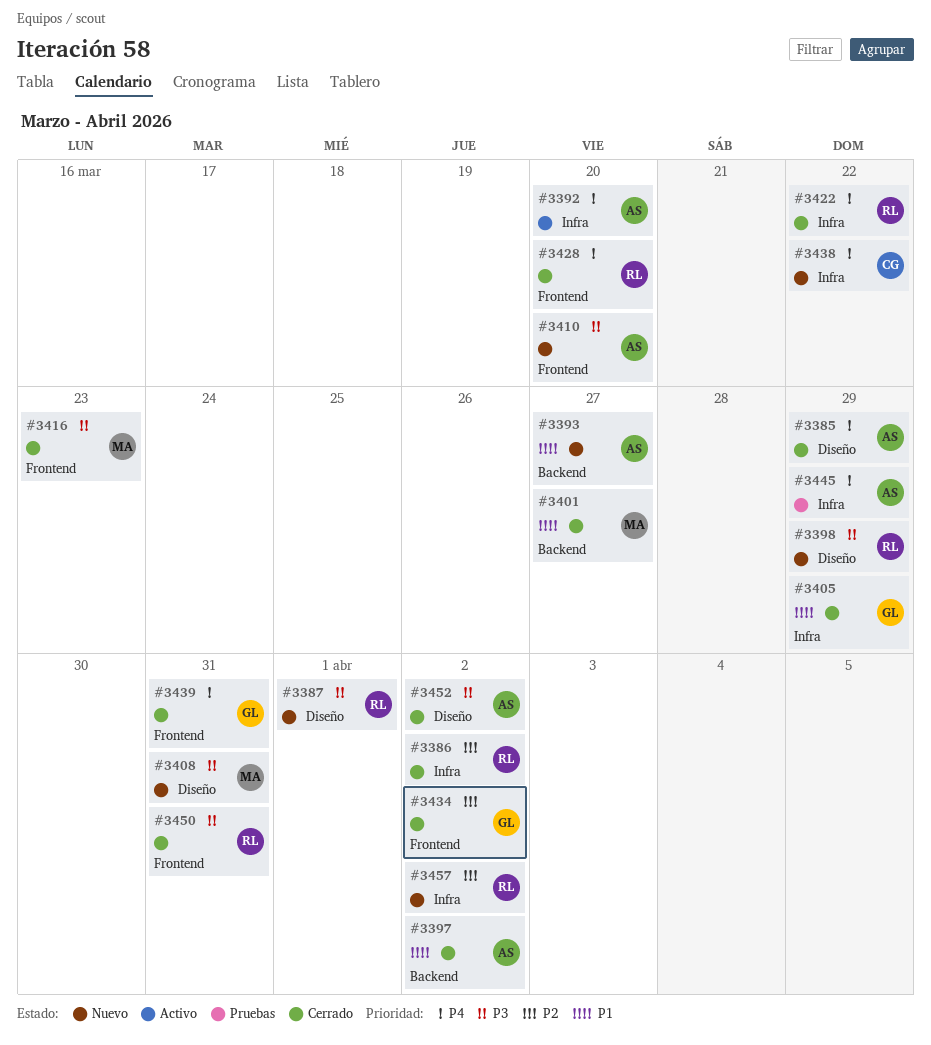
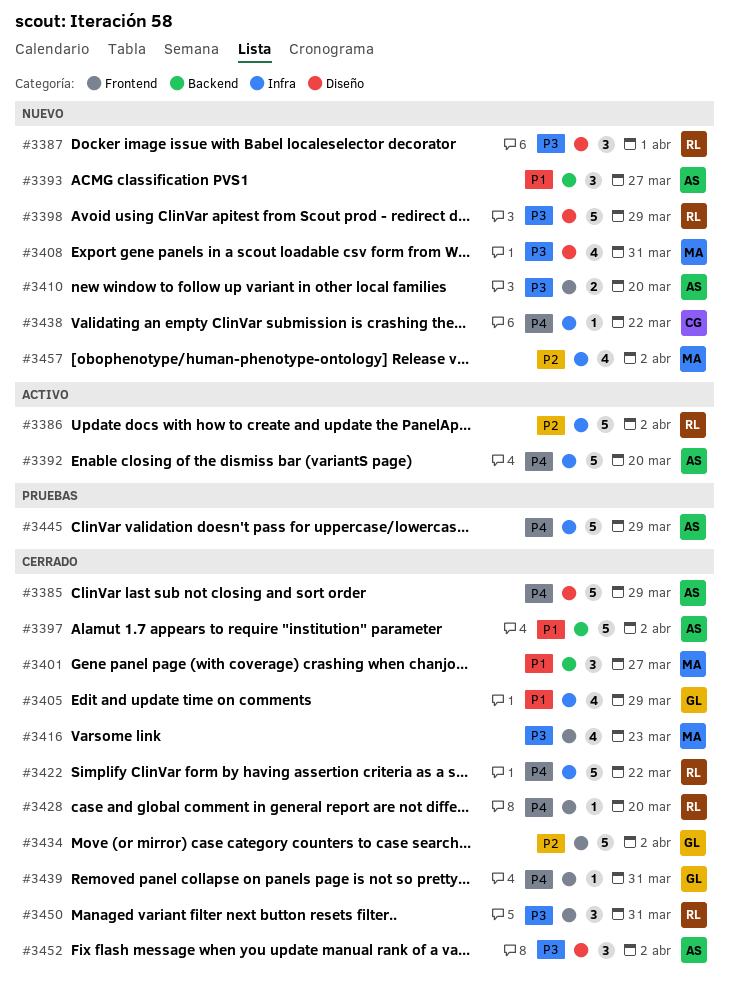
#3386, status: Cerrado -> Activo
#3457, owner: RL -> MA

